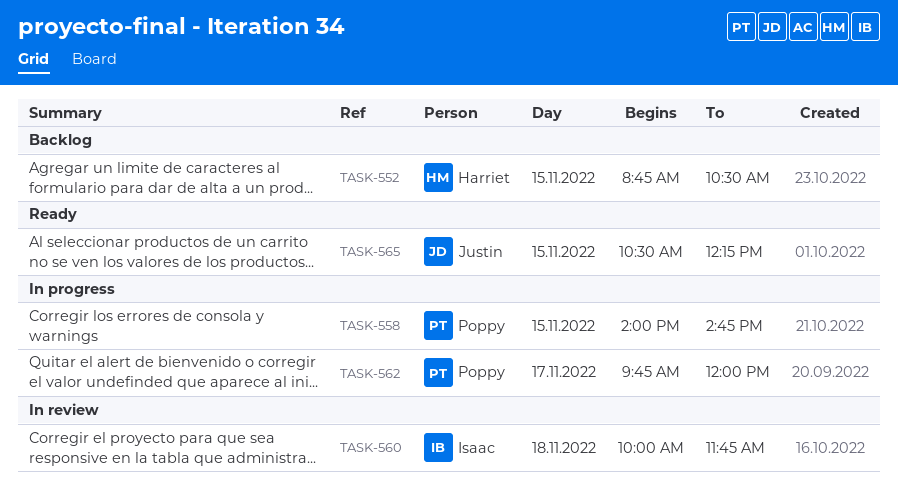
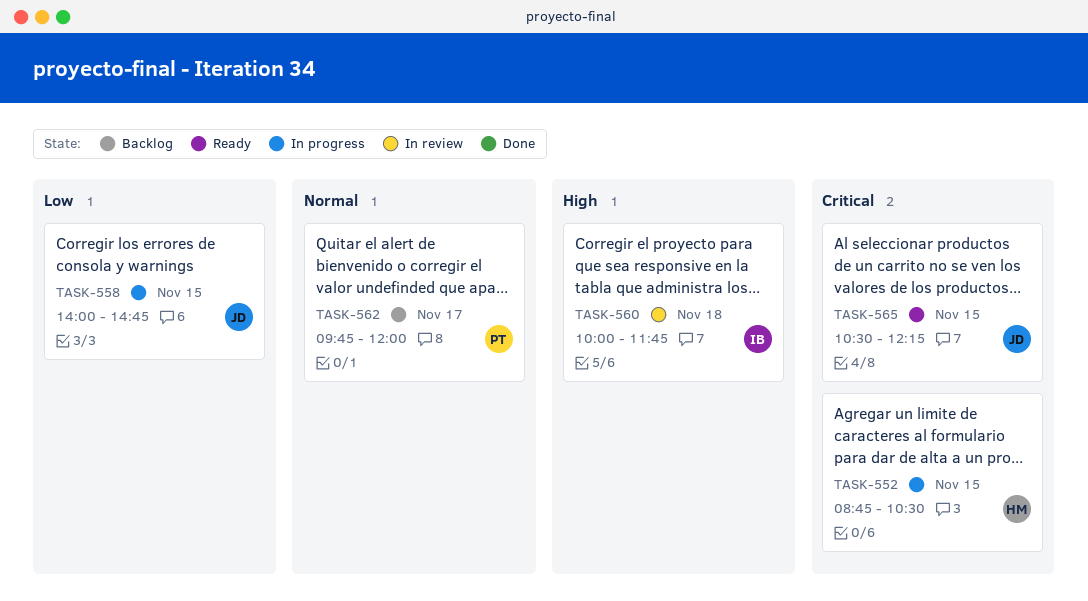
TASK-552, status: Backlog -> In progress
TASK-558, owner: Poppy -> Justin
TASK-562, status: In progress -> Backlog

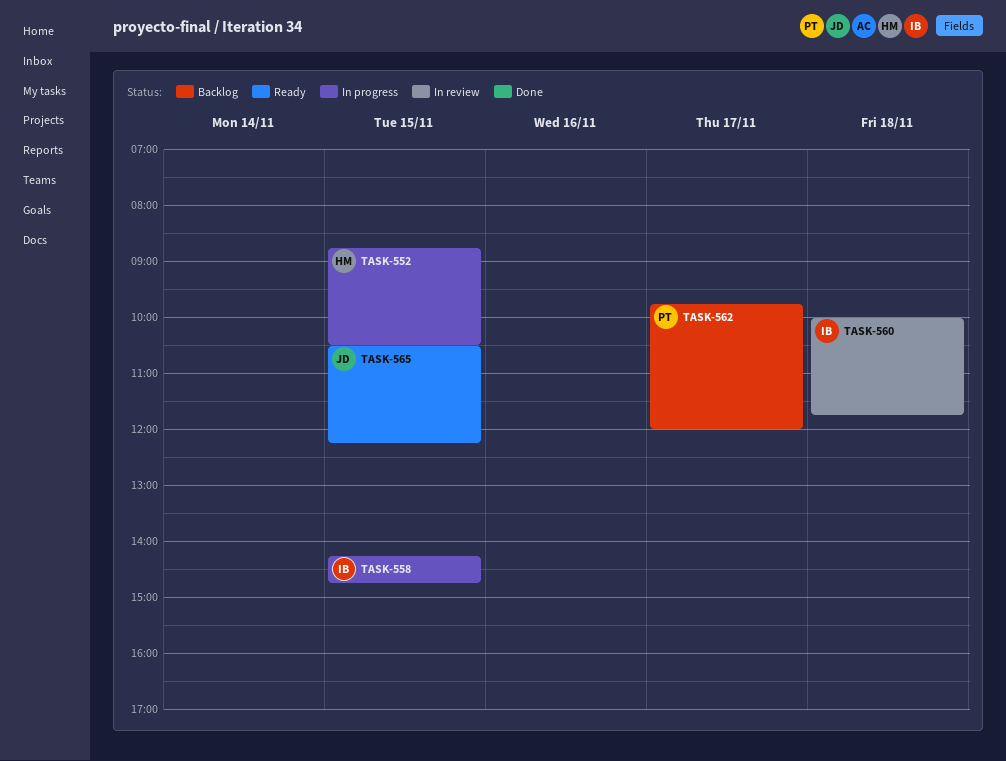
TASK-558, owner: JD -> IB
TASK-558, begins: 14:00 -> 14:15

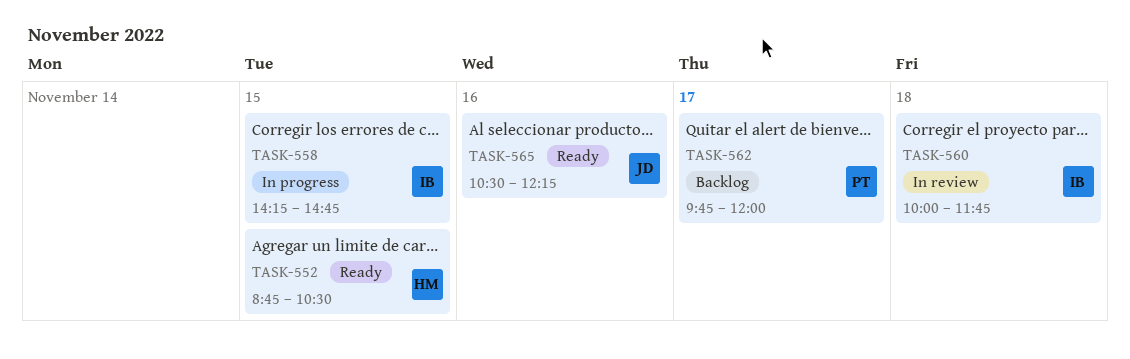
TASK-552, status: In progress -> Ready
TASK-565, day: Nov 15 -> Nov 16

